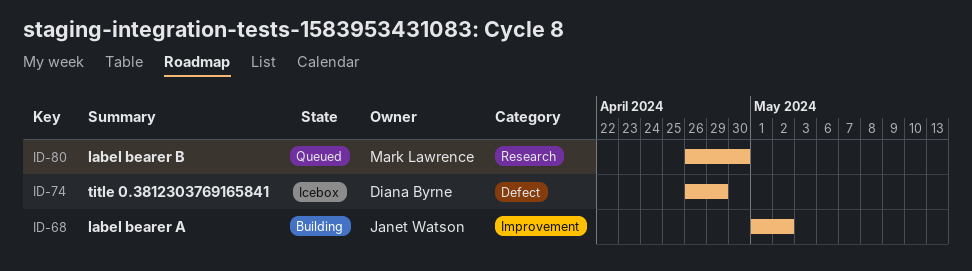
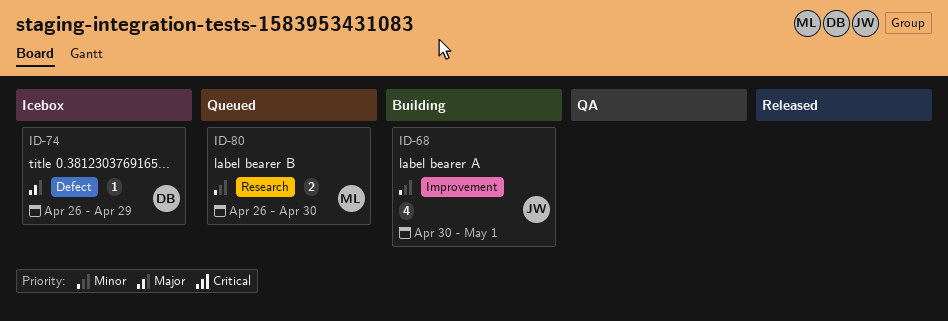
ID-68, start: May 1 -> Apr 30
ID-68, due: May 2 -> May 1

